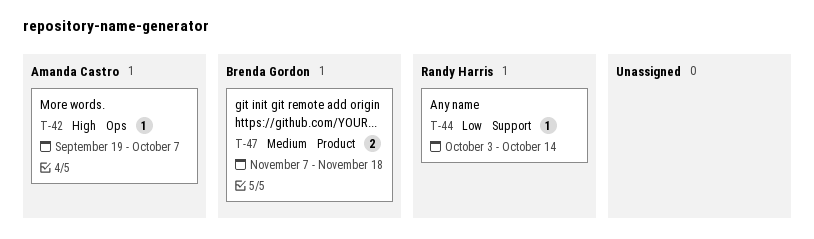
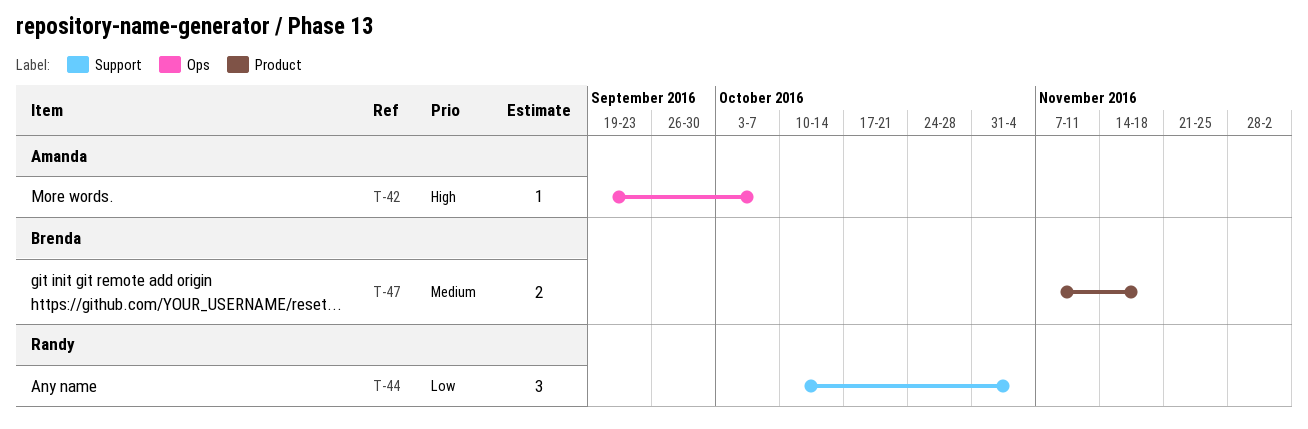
T-44, estimate: 1 -> 3
T-44, start: Oct 3 -> Oct 10
T-44, due: Oct 14 -> Nov 4

